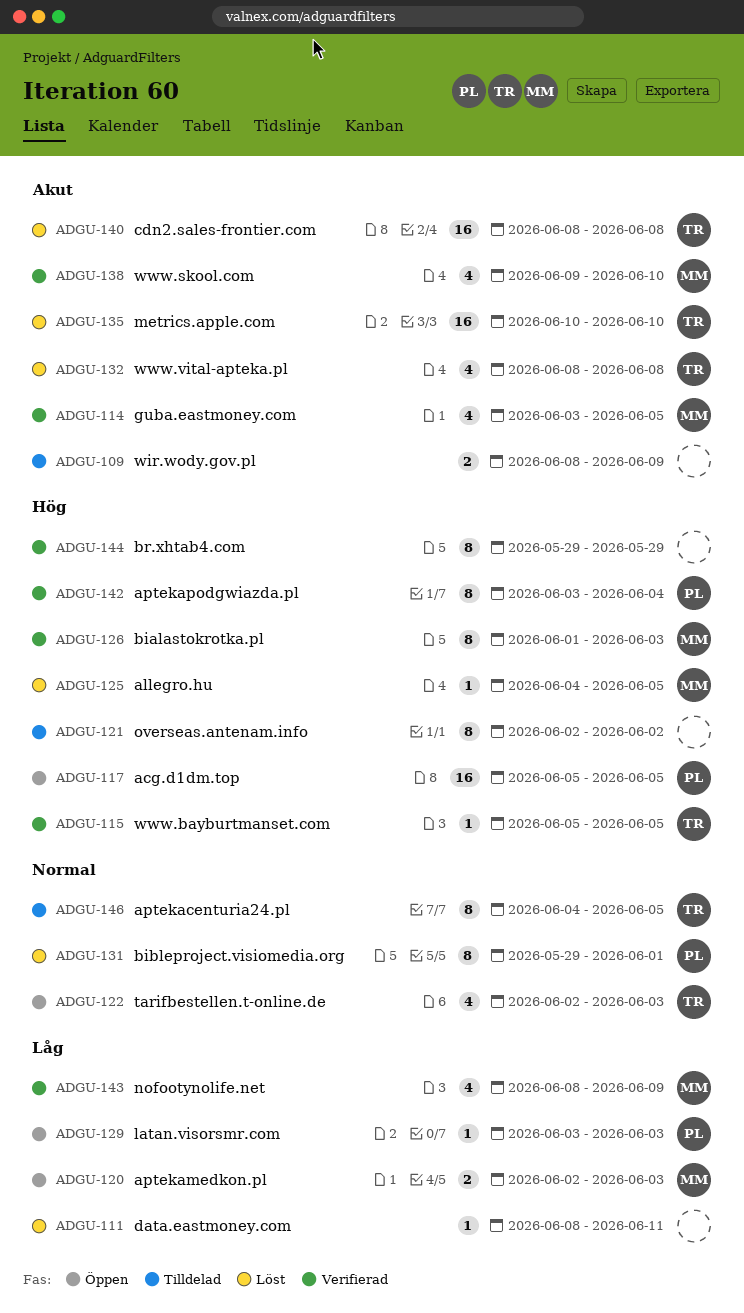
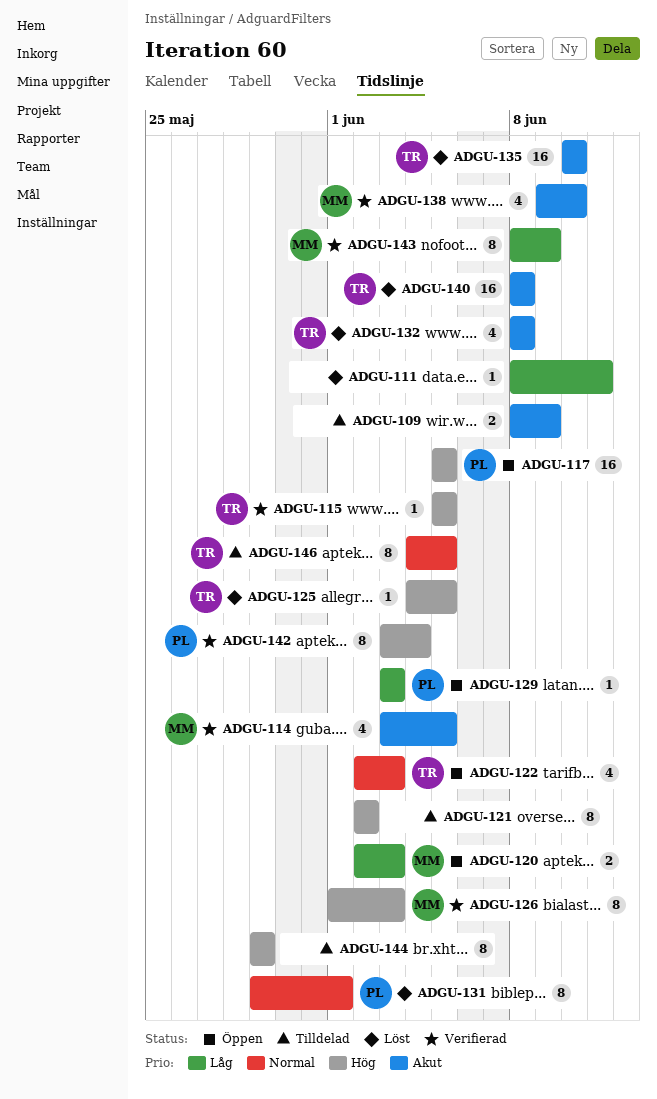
ADGU-125, owner: MM -> TR
ADGU-143, estimate: 4 -> 8
ADGU-144, status: Verifierad -> Tilldelad

